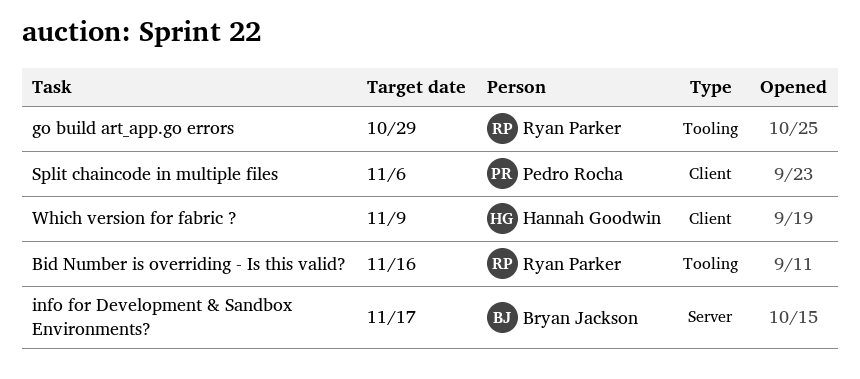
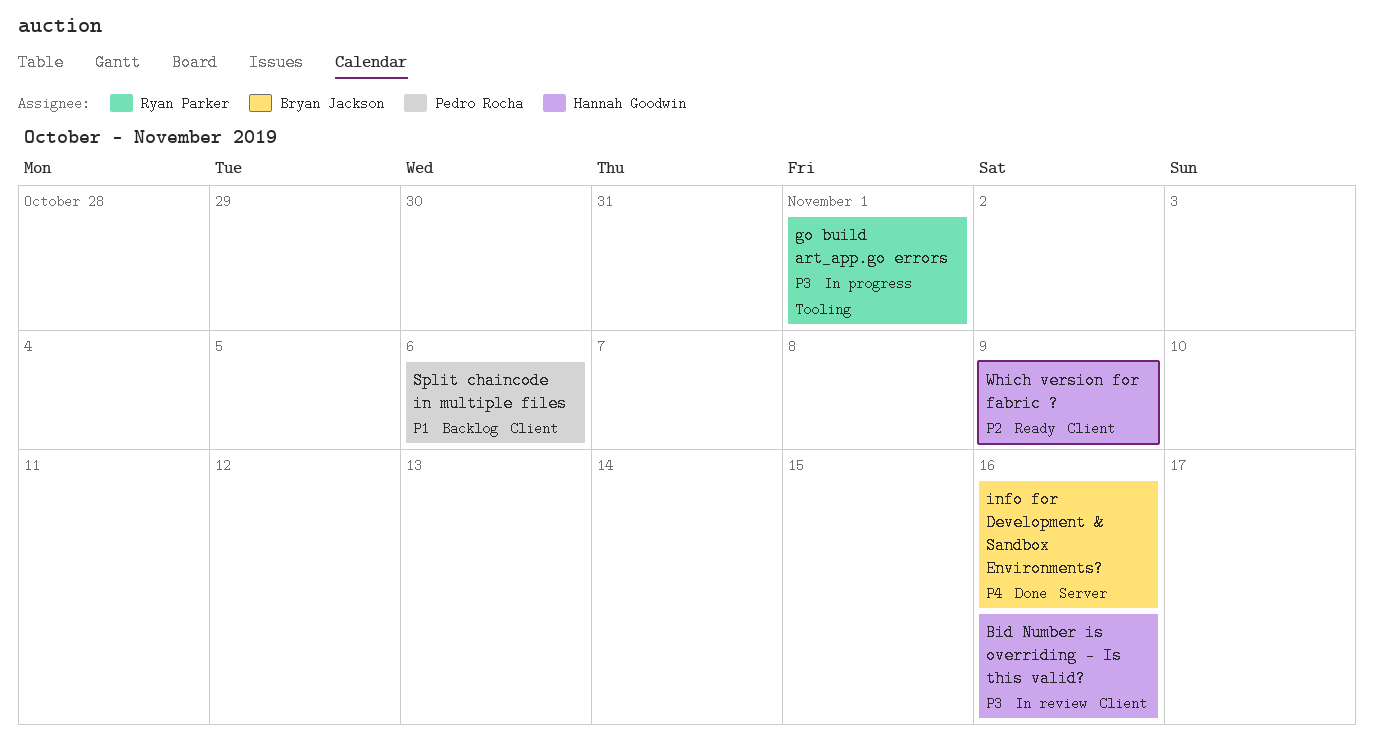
Bid Number is overriding - Is this valid?, owner: Ryan Parker -> Hannah Goodwin
Bid Number is overriding - Is this valid?, label: Tooling -> Client
go build art_app.go errors, due: Oct 29 -> Nov 1
info for Development & Sandbox Environments?, due: Nov 17 -> Nov 16

